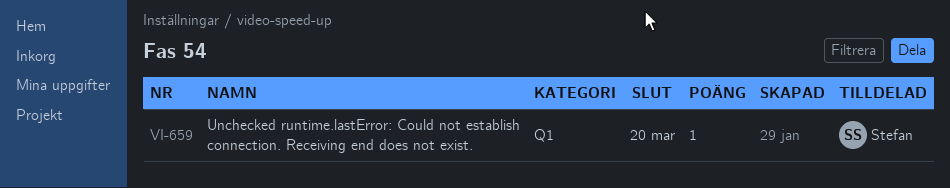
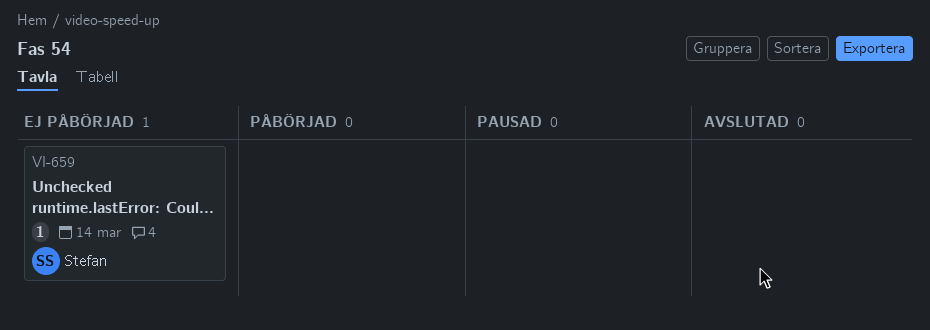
VI-659, due: Mar 20 -> Mar 14

